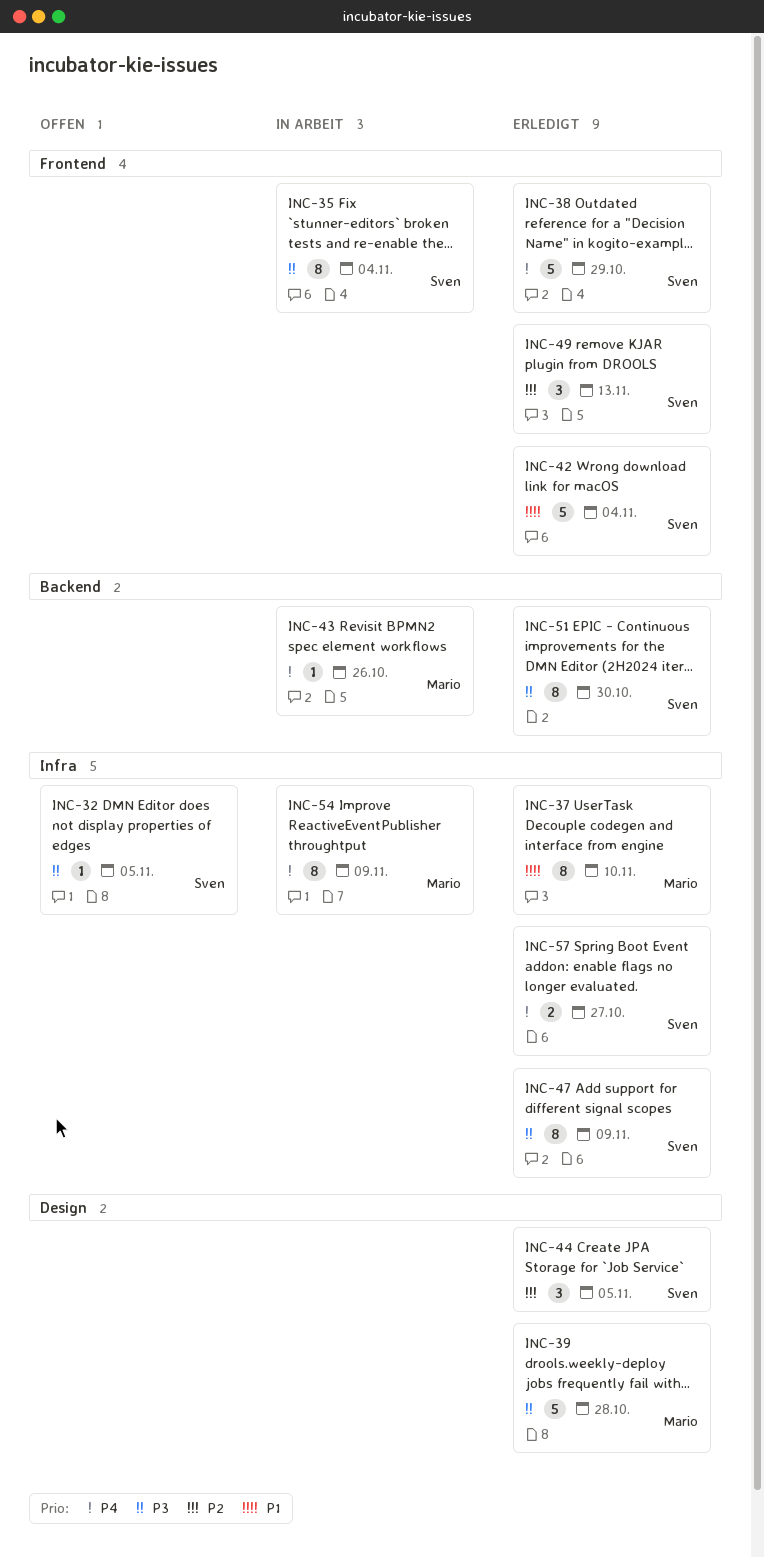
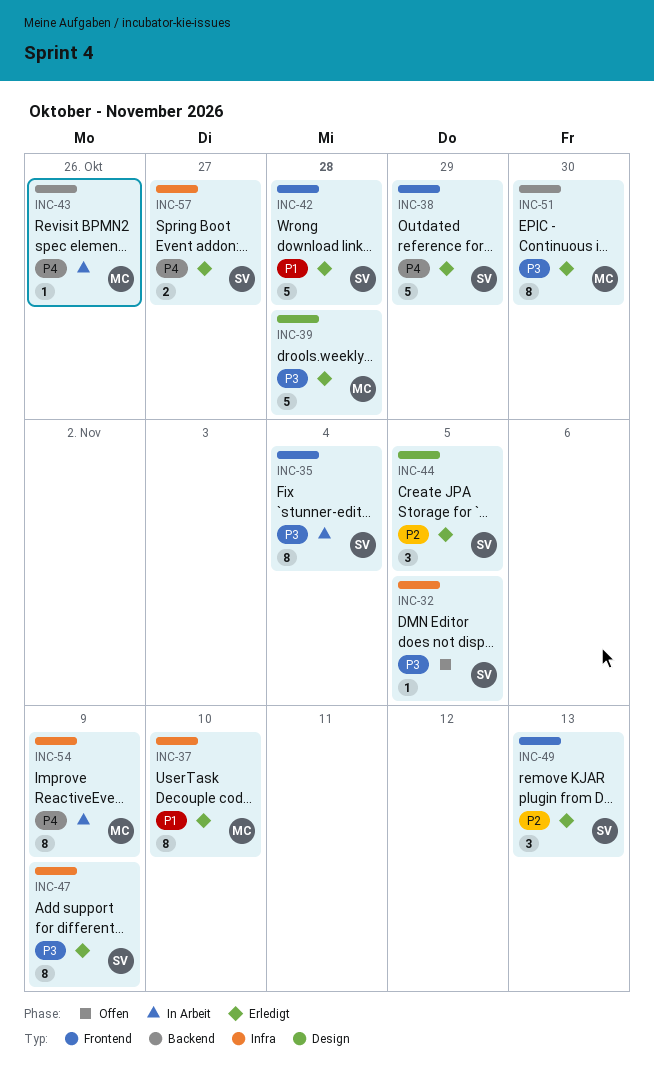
INC-42, due: Nov 4 -> Oct 28
INC-51, owner: Sven -> Mario

